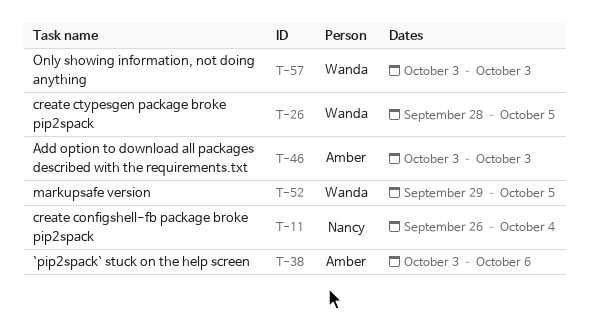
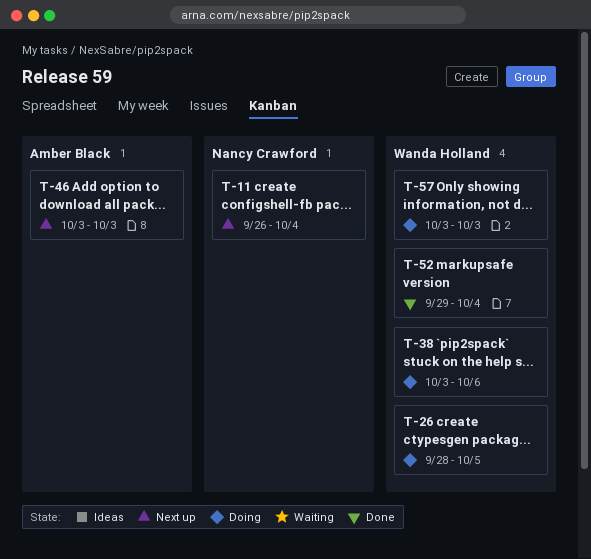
T-38, owner: Amber Black -> Wanda Holland
T-52, due: Oct 5 -> Oct 4

